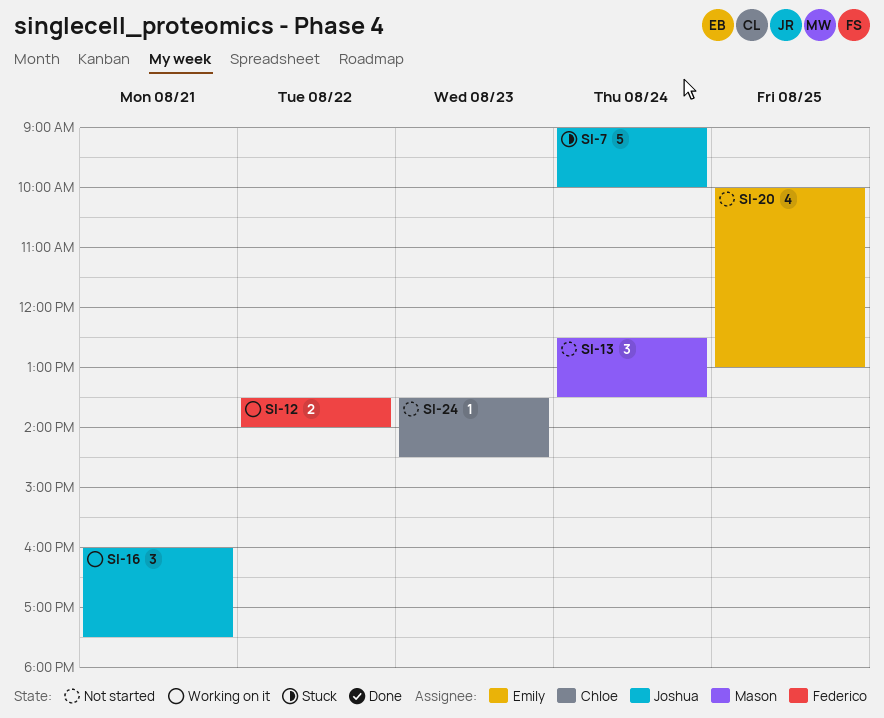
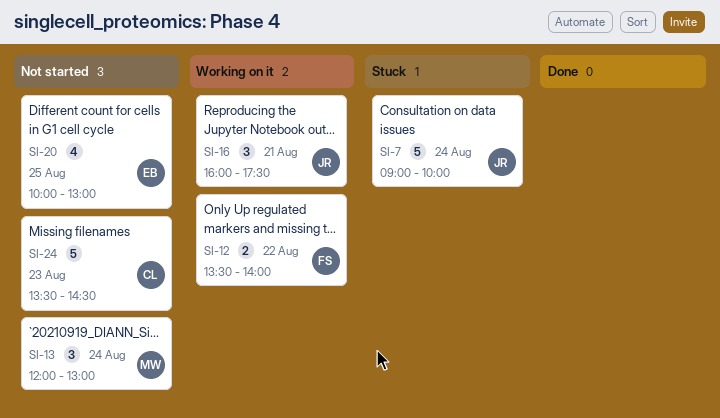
SI-13, begins: 12:30 -> 12:00
SI-13, ends: 13:30 -> 13:00
SI-24, estimate: 1 -> 5

